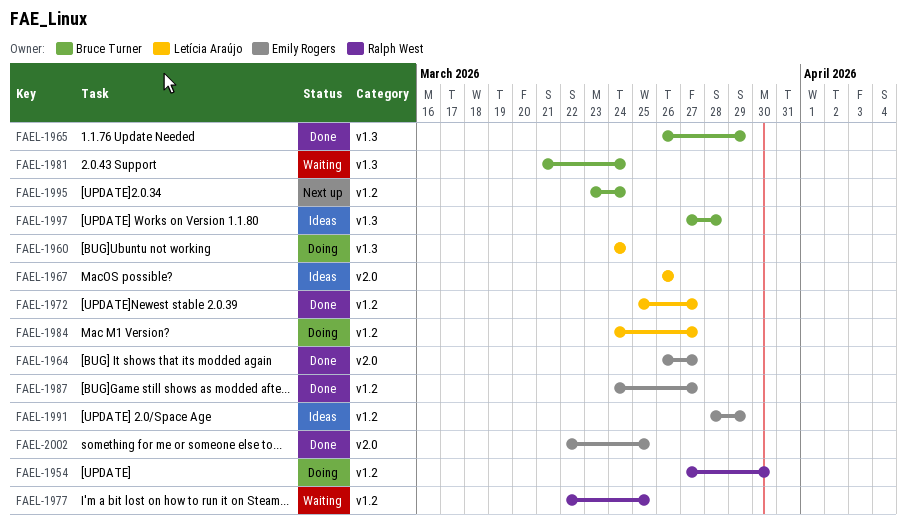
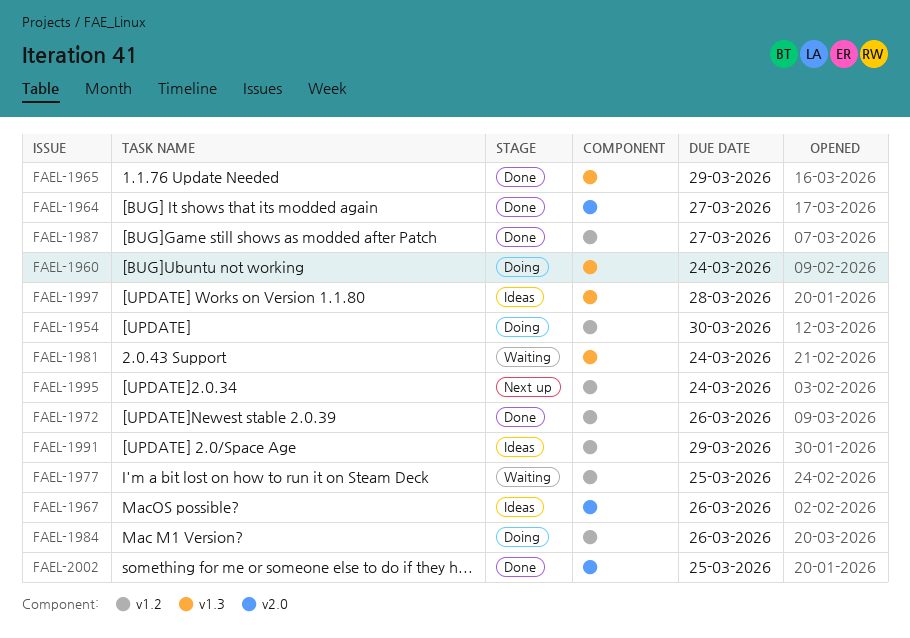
FAEL-1972, due: Mar 27 -> Mar 26
FAEL-1984, due: Mar 27 -> Mar 26

